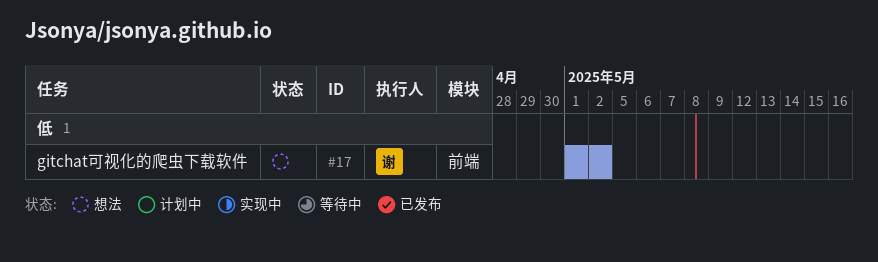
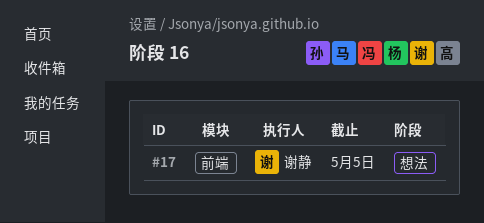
#17, due: May 2 -> May 5

